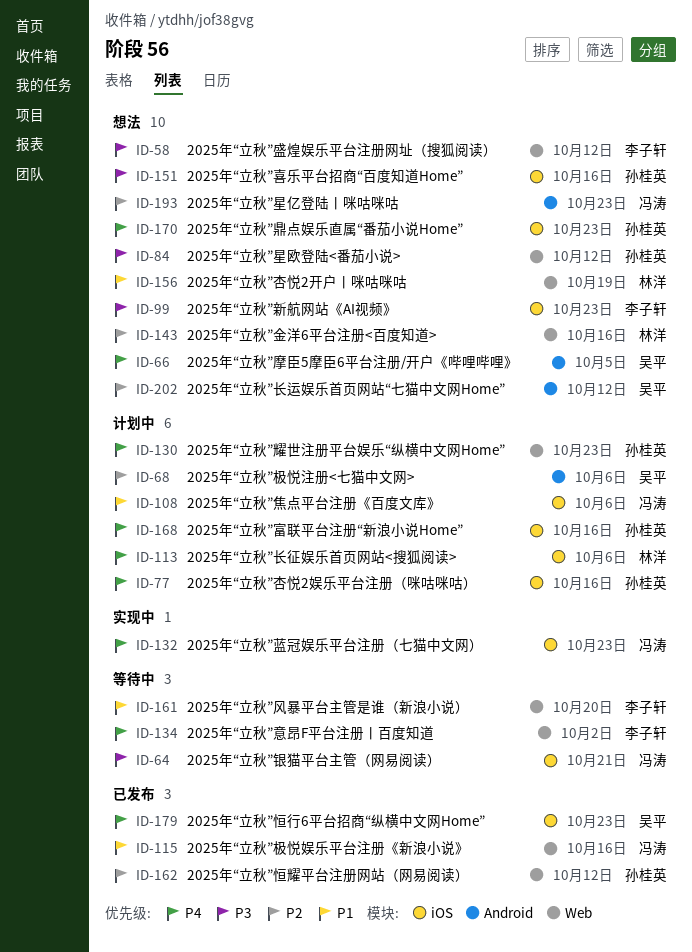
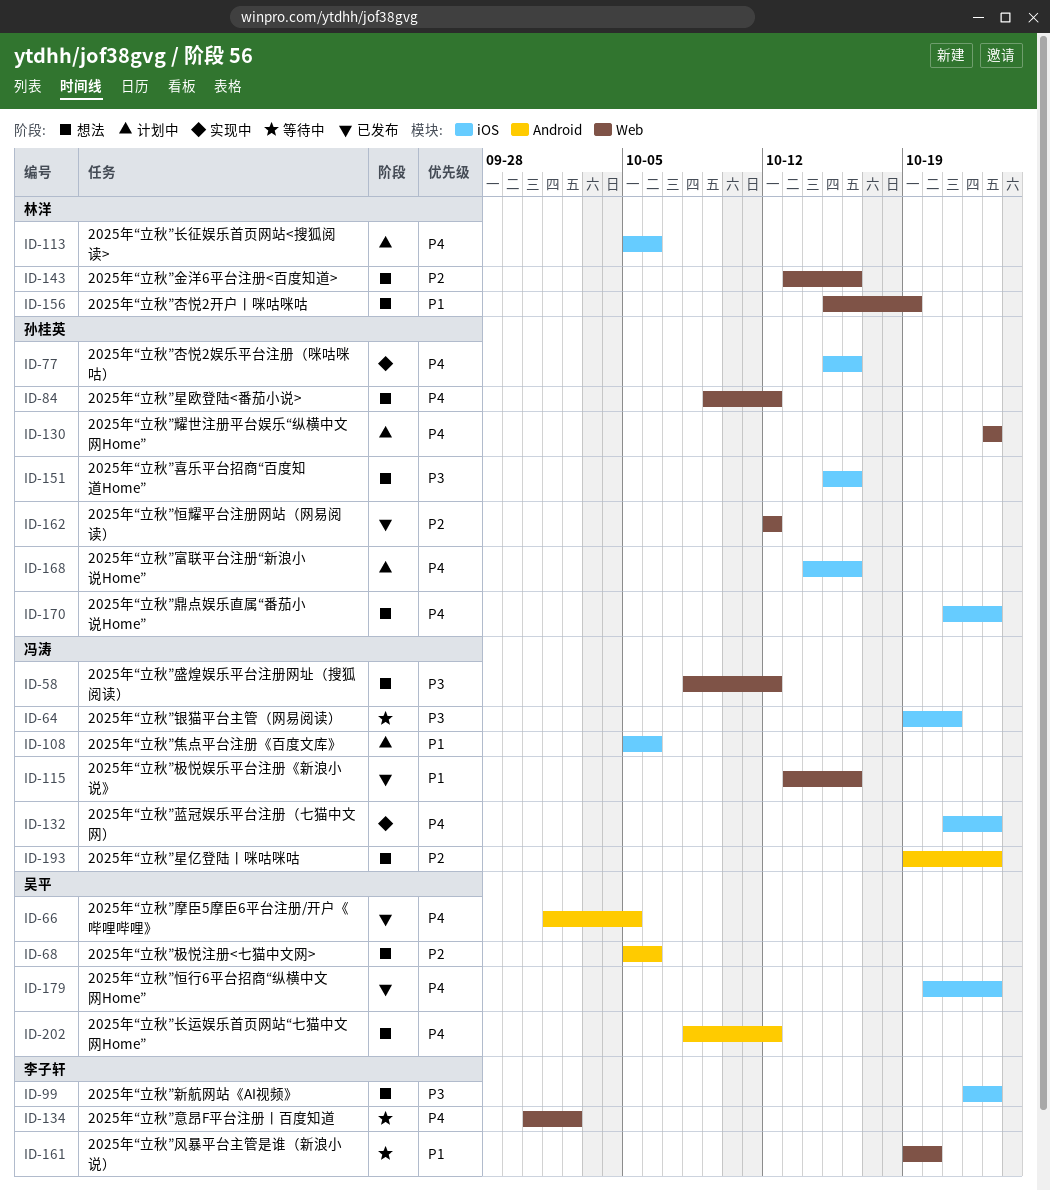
ID-58, owner: 李子轩 -> 冯涛
ID-66, status: 想法 -> 已发布
ID-68, status: 计划中 -> 想法
ID-77, status: 计划中 -> 实现中
ID-84, priority: P3 -> P4
ID-202, priority: P2 -> P4

